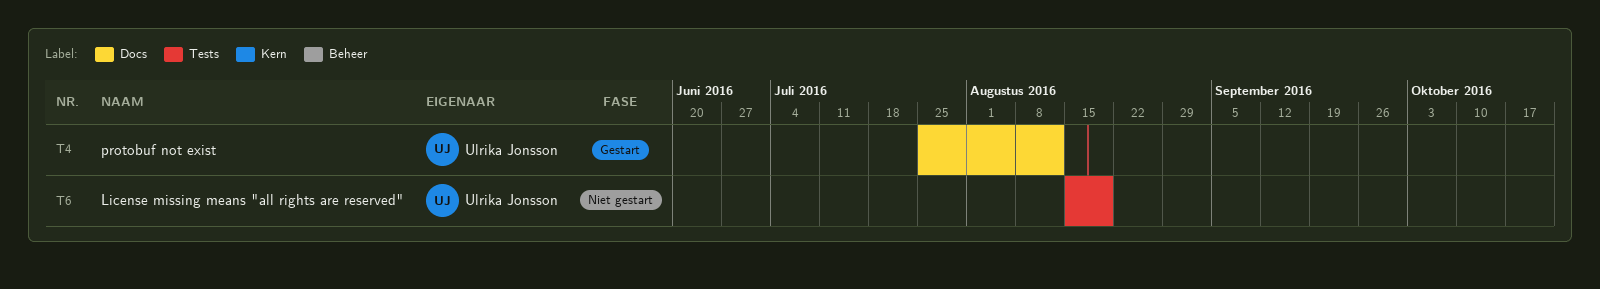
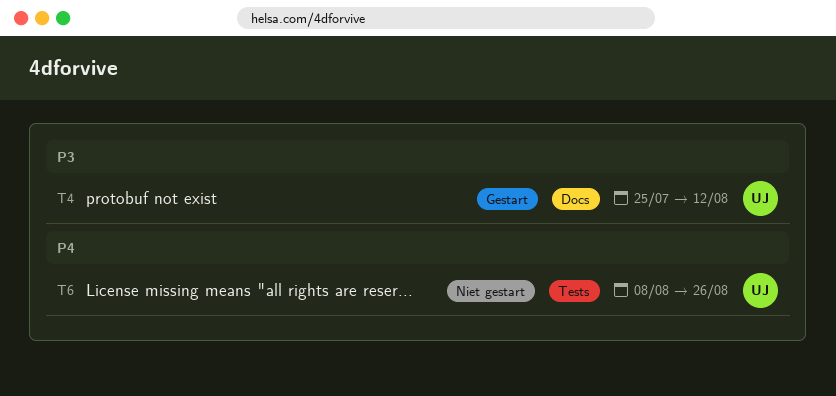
T6, start: Aug 15 -> Aug 8
T6, due: Aug 19 -> Aug 26

